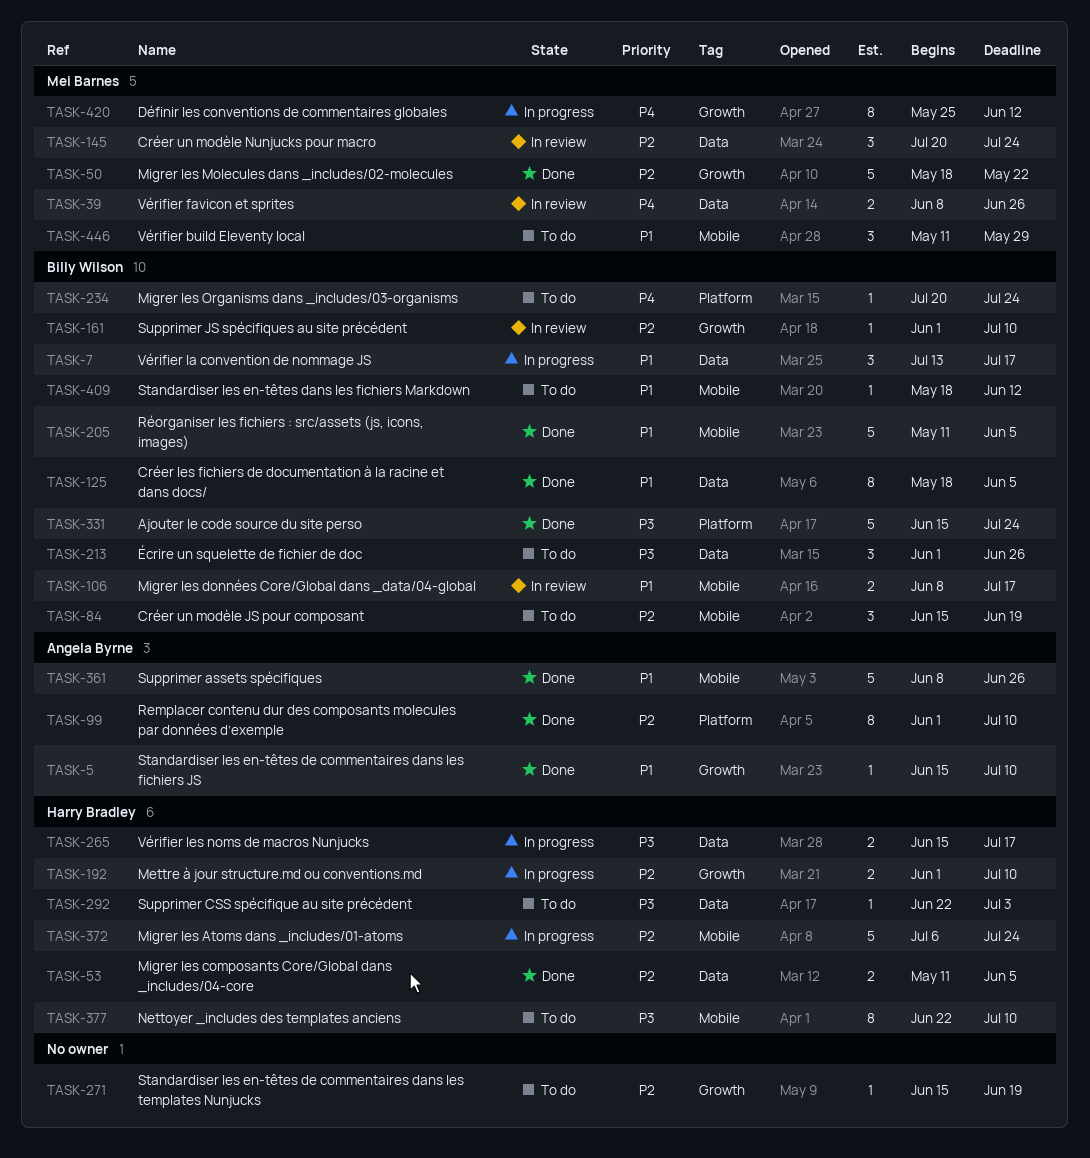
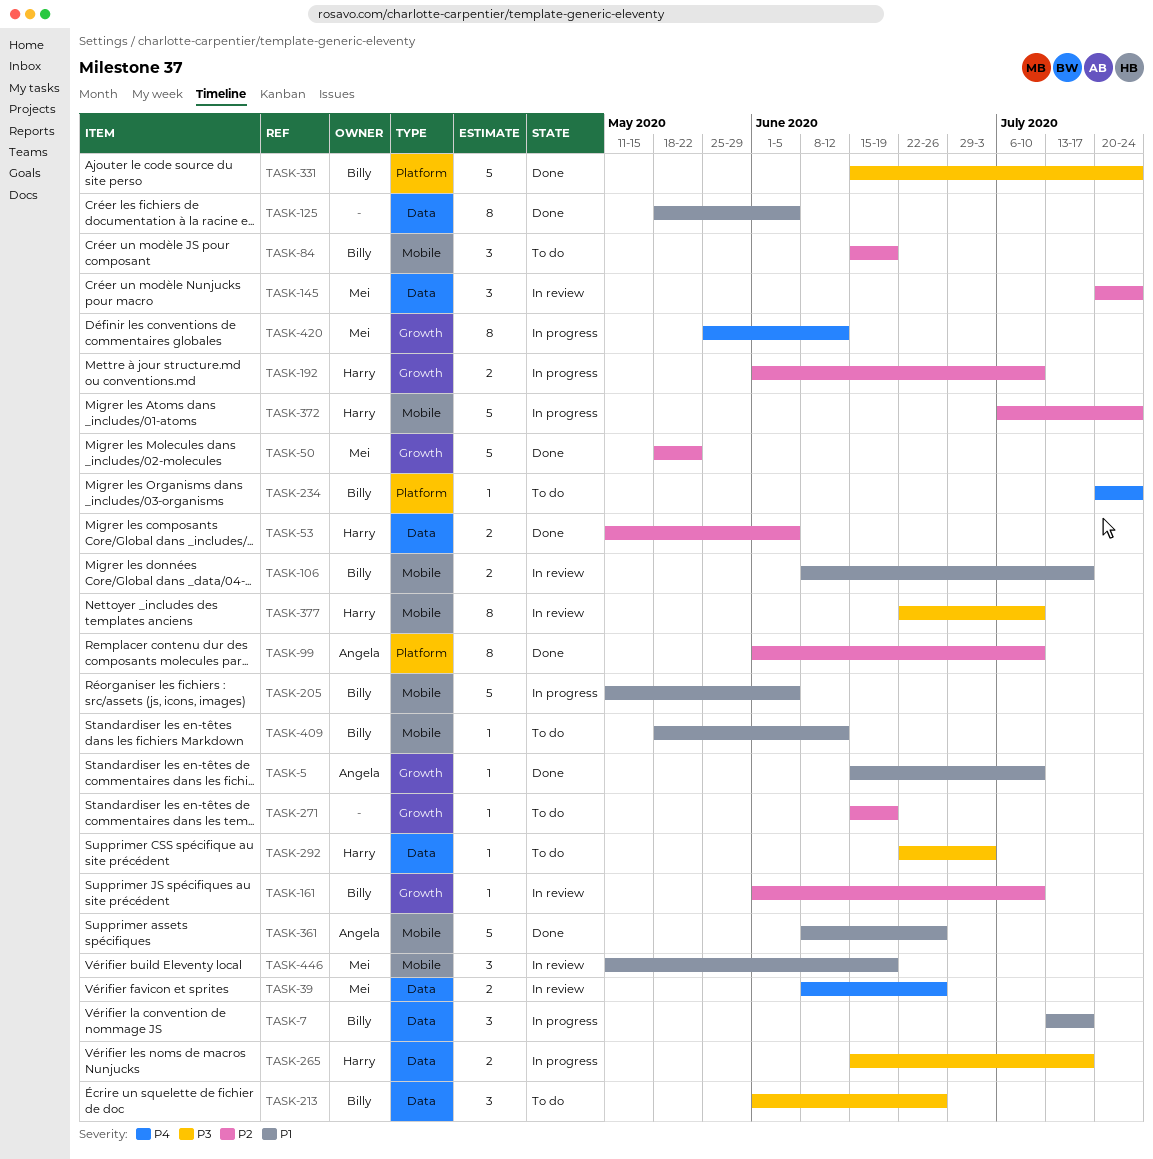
TASK-125, owner: Billy Wilson -> none
TASK-205, status: Done -> In progress
TASK-377, status: To do -> In review
TASK-446, status: To do -> In review
TASK-446, due: May 29 -> Jun 19

